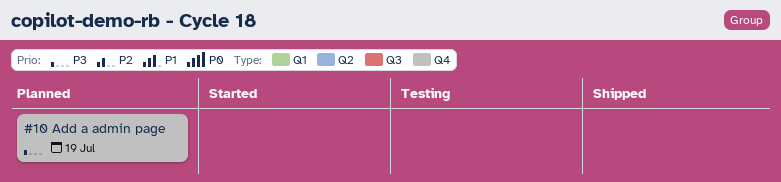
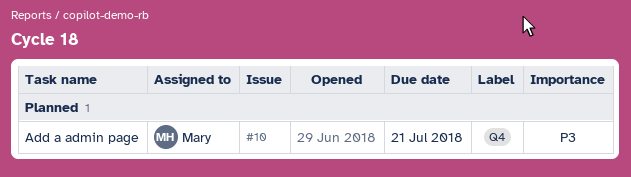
#10, due: Jul 19 -> Jul 21

